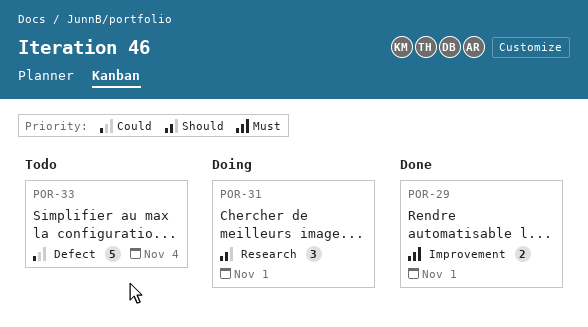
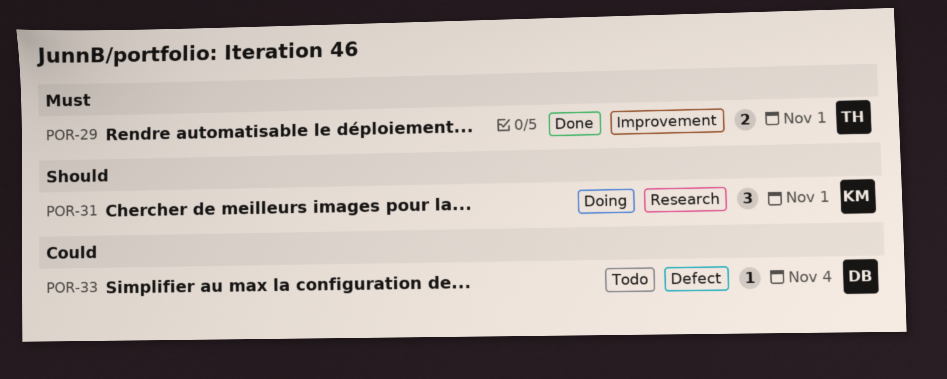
POR-33, estimate: 5 -> 1

